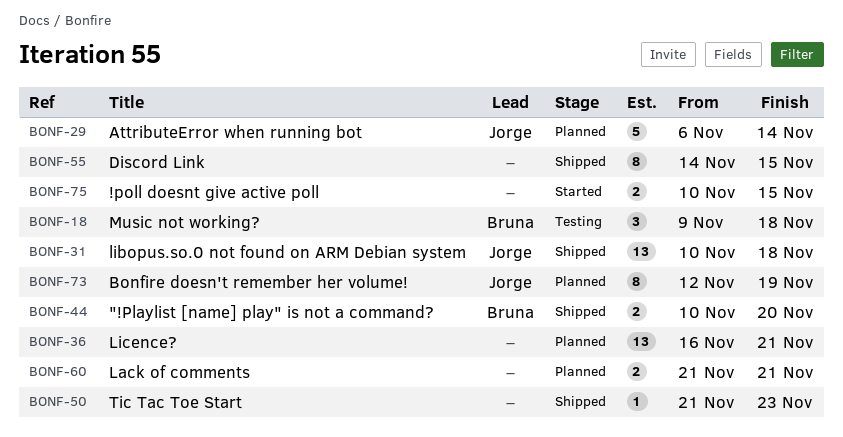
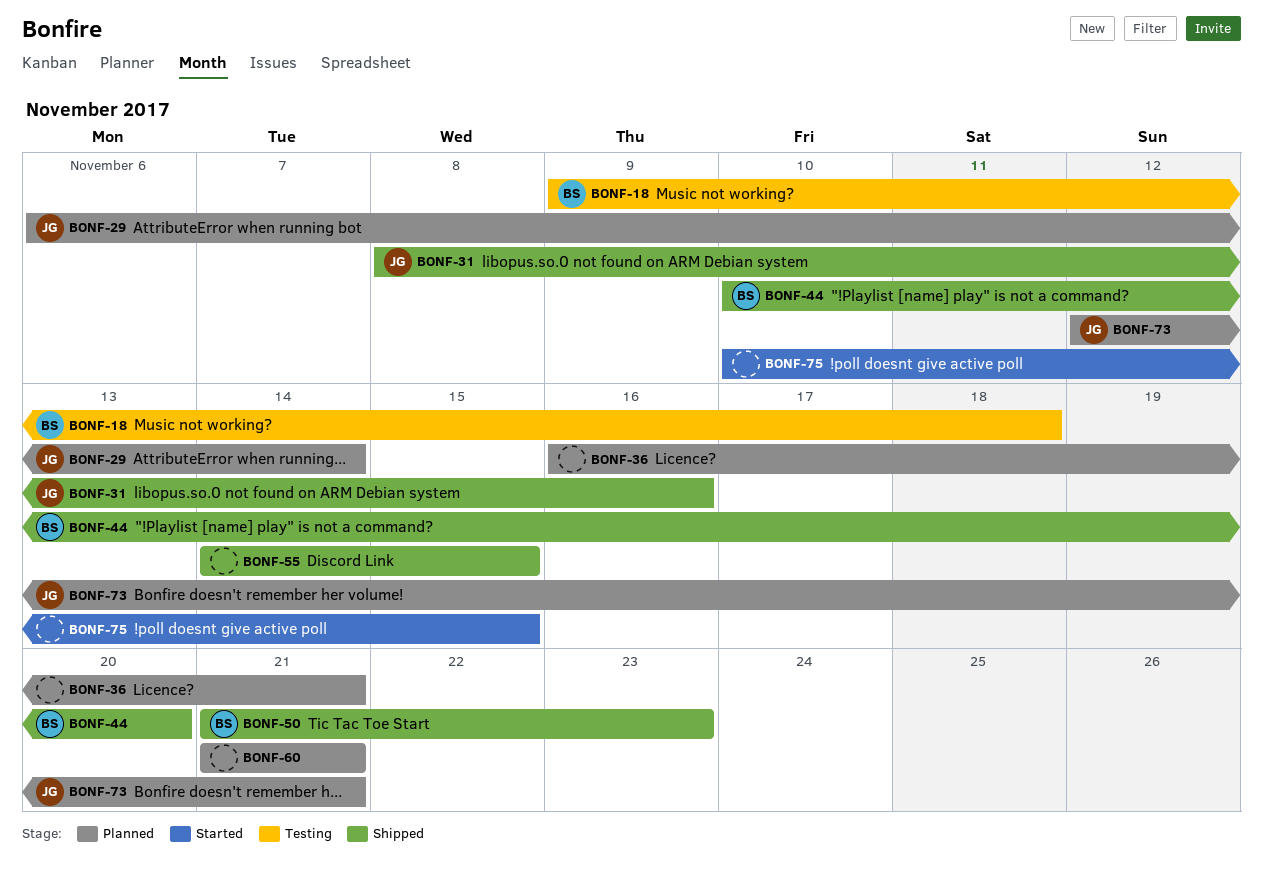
BONF-31, start: Nov 10 -> Nov 8
BONF-31, due: Nov 18 -> Nov 16
BONF-50, owner: none -> Bruna
BONF-73, due: Nov 19 -> Nov 21

